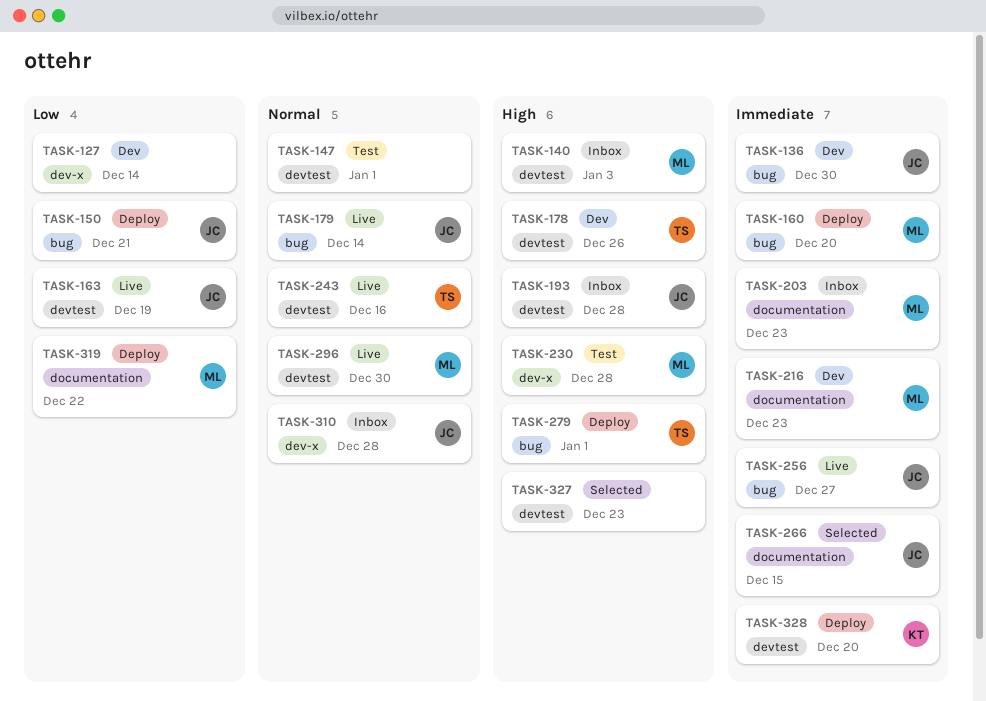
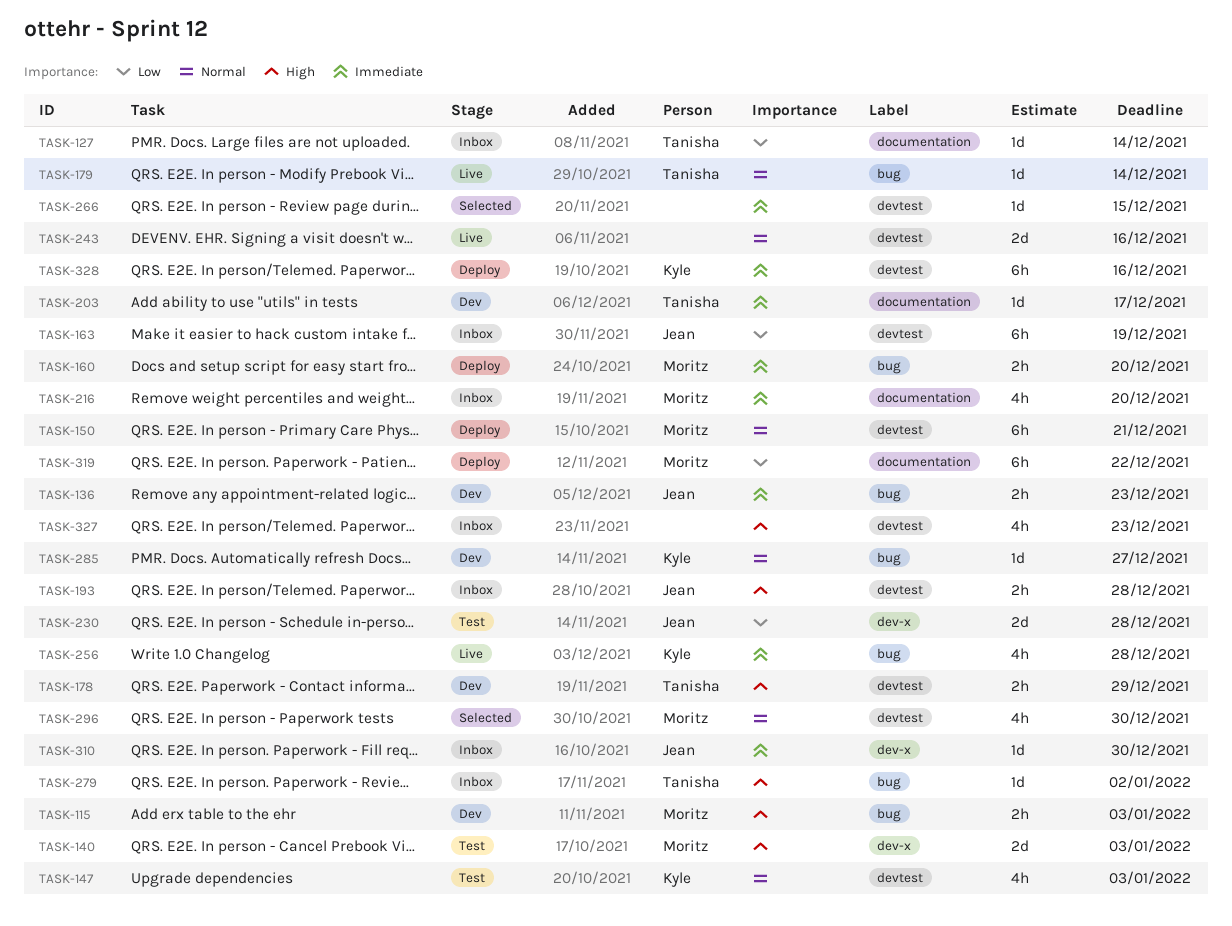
TASK-115: none -> present
TASK-127, status: Dev -> Inbox
TASK-127, owner: none -> Tanisha
TASK-127, label: dev-x -> documentation
TASK-136, due: Dec 30 -> Dec 23
TASK-140, status: Inbox -> Test
TASK-140, label: devtest -> dev-x
TASK-147, owner: none -> Kyle
TASK-147, due: Jan 1 -> Jan 3
TASK-150, owner: Jean -> Moritz
TASK-150, priority: Low -> Normal
TASK-150, label: bug -> devtest
TASK-163, status: Live -> Inbox
TASK-178, due: Dec 26 -> Dec 29
TASK-179, owner: Jean -> Tanisha
TASK-203, status: Inbox -> Dev
TASK-203, owner: Moritz -> Tanisha
TASK-203, due: Dec 23 -> Dec 17
TASK-216, status: Dev -> Inbox
TASK-216, due: Dec 23 -> Dec 20
TASK-230, owner: Moritz -> Jean
TASK-230, priority: High -> Low
TASK-243, owner: Tanisha -> none
TASK-256, owner: Jean -> Kyle
TASK-256, due: Dec 27 -> Dec 28
TASK-266, owner: Jean -> none
TASK-266, label: documentation -> devtest
TASK-279, status: Deploy -> Inbox
TASK-279, due: Jan 1 -> Jan 2
TASK-285: none -> present
TASK-296, status: Live -> Selected
TASK-310, priority: Normal -> Immediate
TASK-310, due: Dec 28 -> Dec 30
TASK-327, status: Selected -> Inbox
TASK-328, due: Dec 20 -> Dec 16

